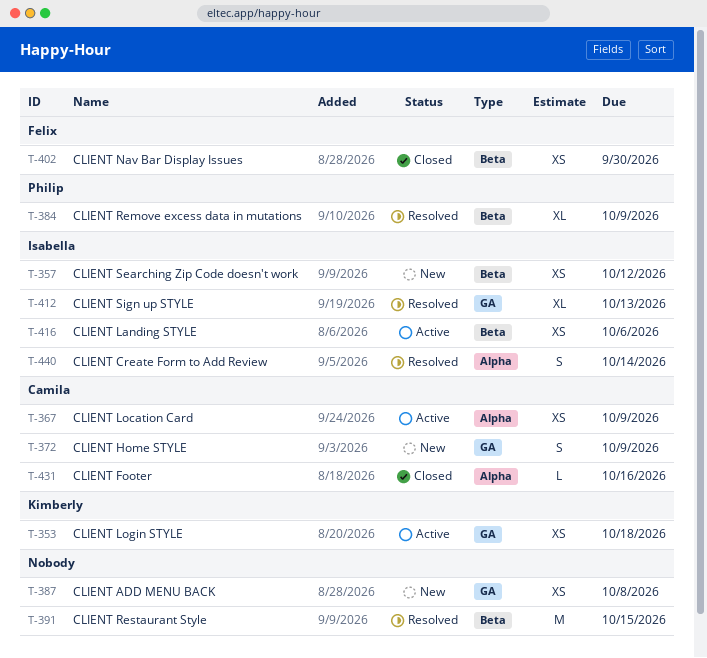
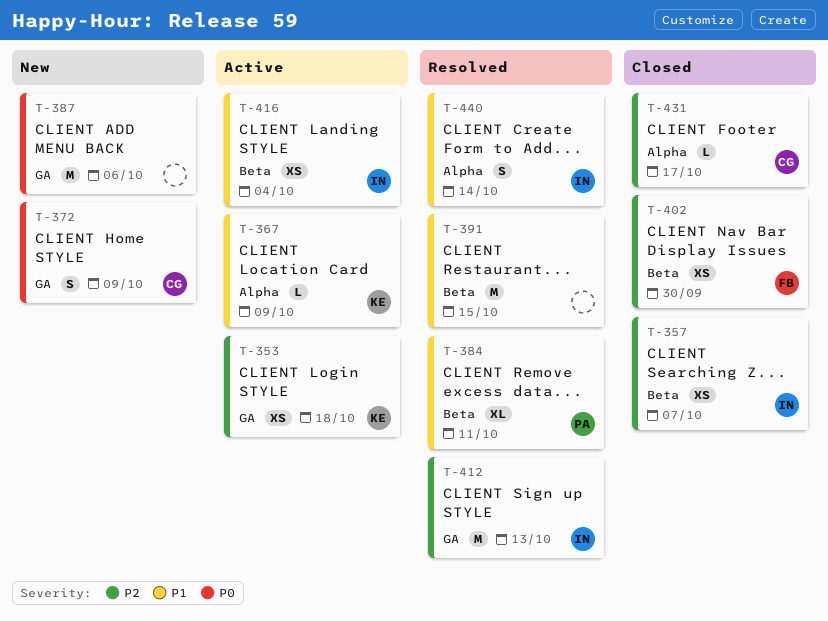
T-357, status: New -> Closed
T-357, due: Oct 12 -> Oct 7
T-367, owner: Camila -> Kimberly
T-367, estimate: XS -> L
T-384, due: Oct 9 -> Oct 11
T-387, estimate: XS -> M
T-387, due: Oct 8 -> Oct 6
T-412, estimate: XL -> M
T-416, due: Oct 6 -> Oct 4
T-431, due: Oct 16 -> Oct 17

